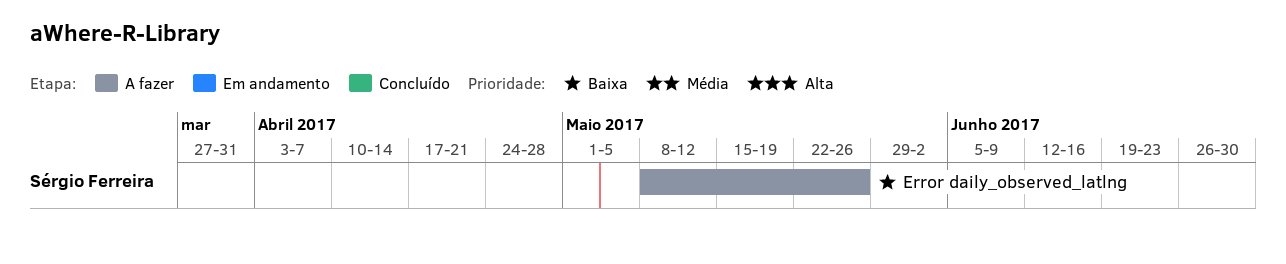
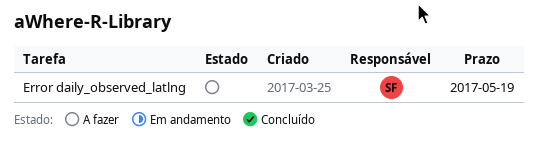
Error daily_observed_latlng, due: May 26 -> May 19

